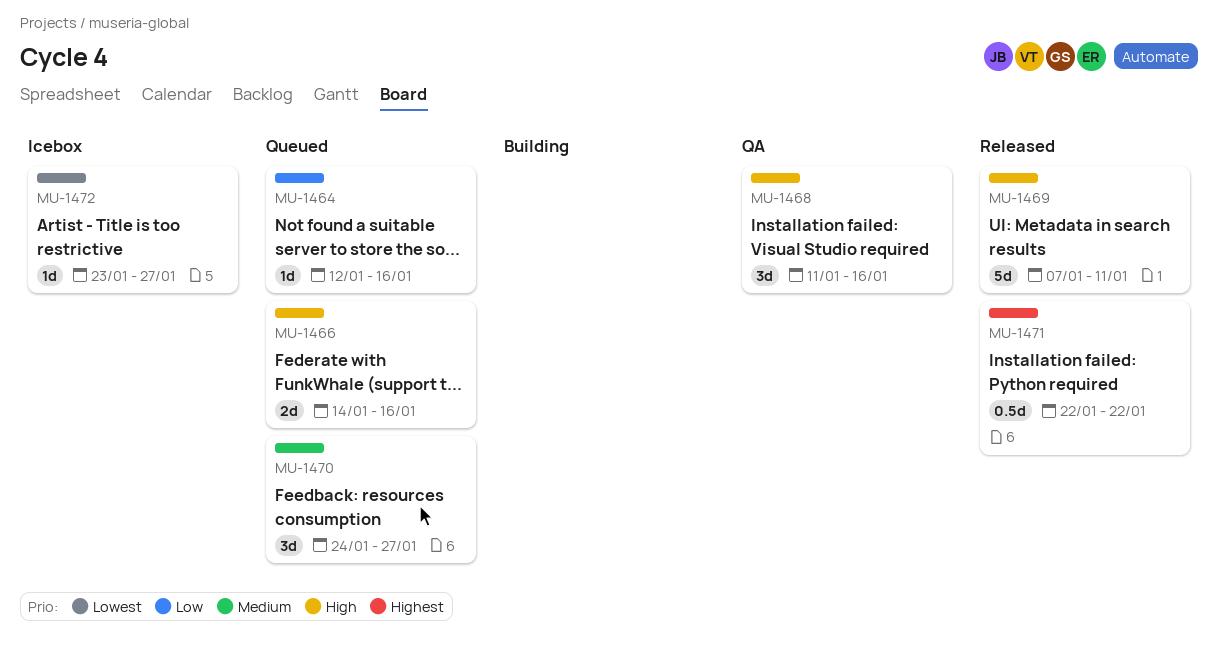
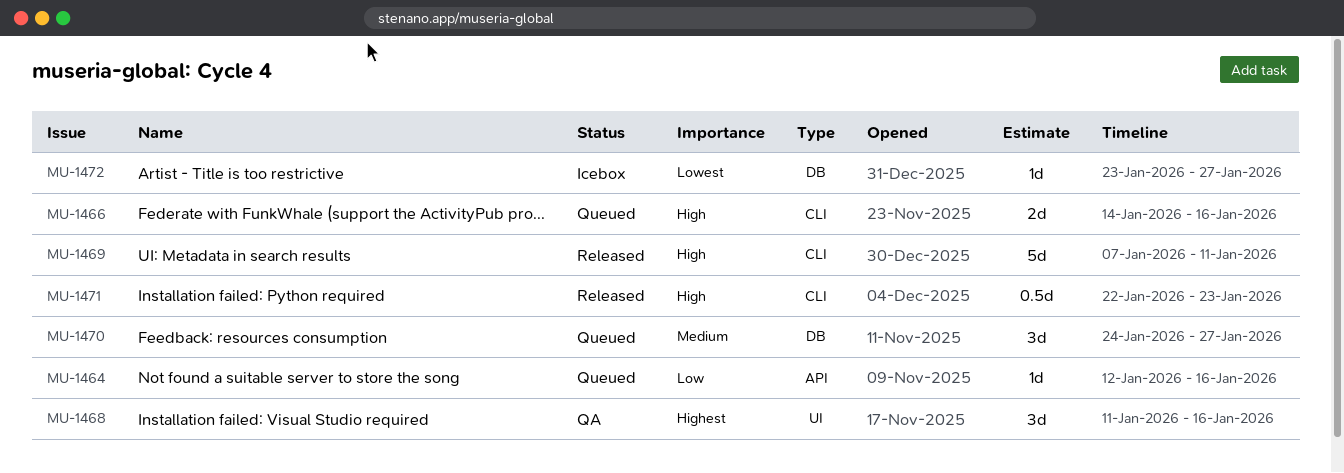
MU-1468, priority: High -> Highest
MU-1471, priority: Highest -> High
MU-1471, due: Jan 22 -> Jan 23

